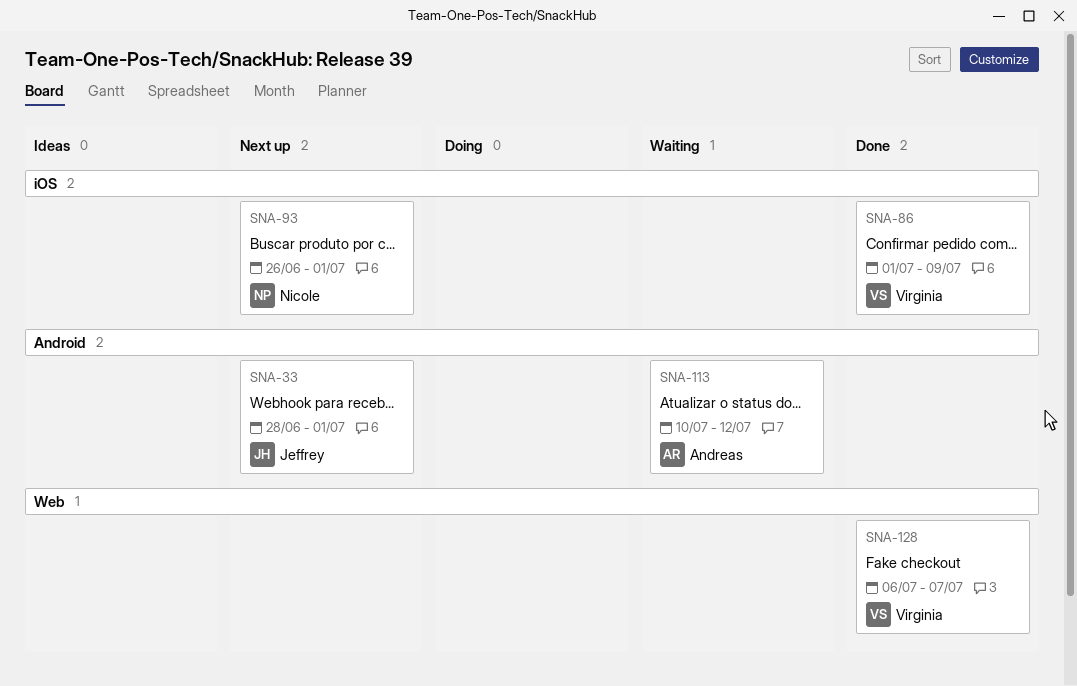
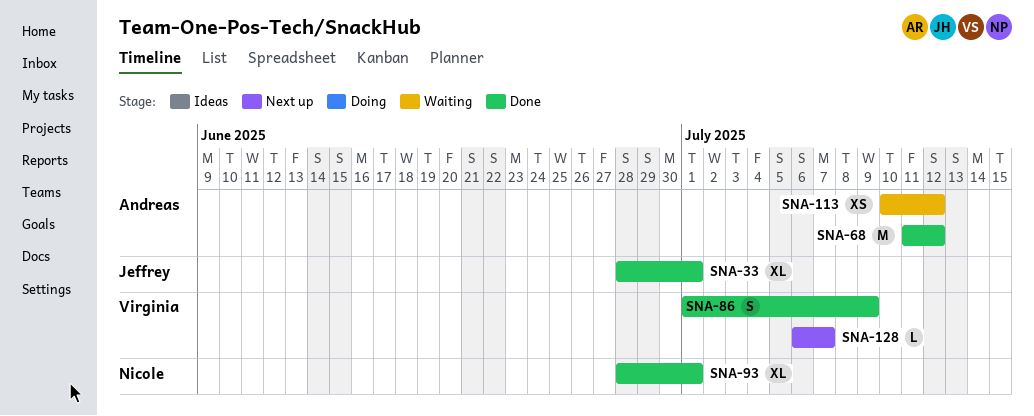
SNA-33, status: Next up -> Done
SNA-68: none -> present
SNA-93, status: Next up -> Done
SNA-93, start: Jun 26 -> Jun 28
SNA-128, status: Done -> Next up

